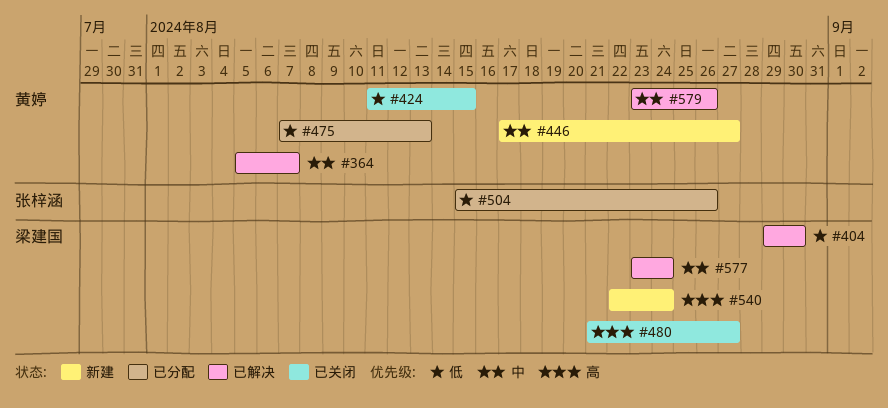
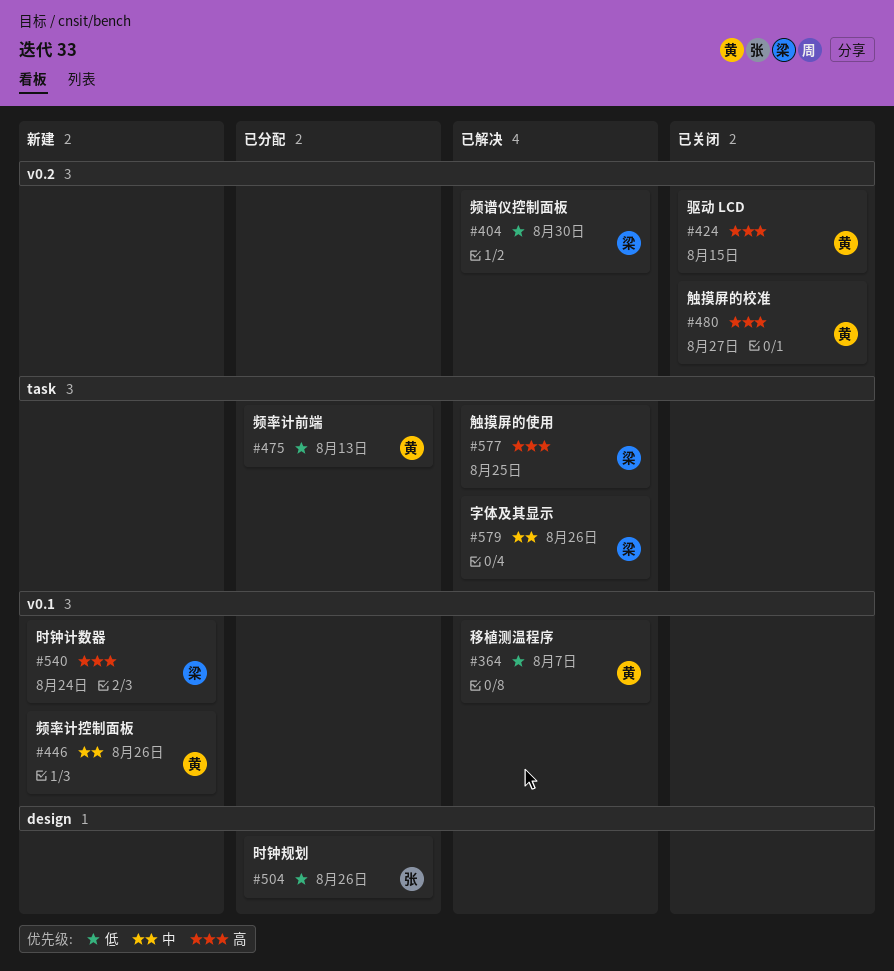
#364, priority: 中 -> 低
#424, priority: 低 -> 高
#446, due: Aug 27 -> Aug 26
#480, owner: 梁建国 -> 黄婷
#577, priority: 中 -> 高
#577, due: Aug 24 -> Aug 25
#579, owner: 黄婷 -> 梁建国

